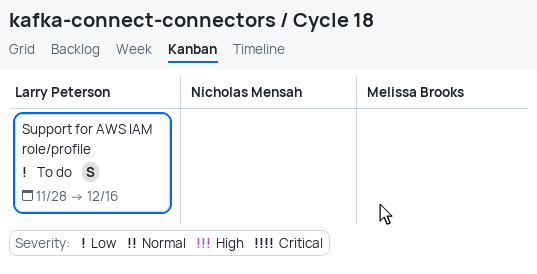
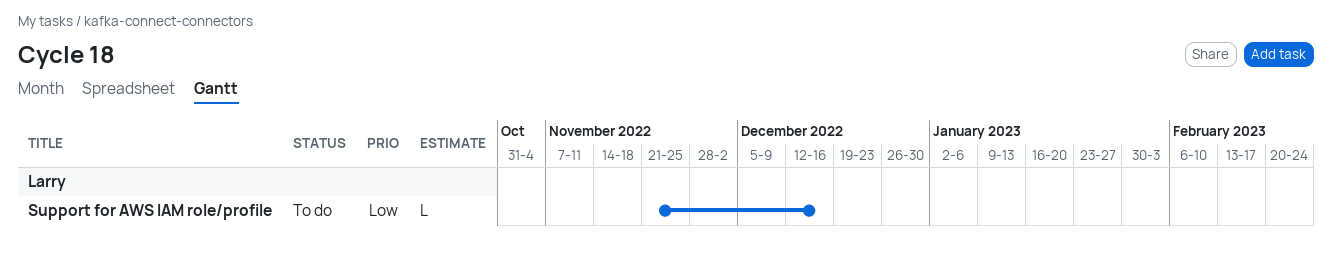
Support for AWS IAM role/profile, estimate: S -> L
Support for AWS IAM role/profile, start: Nov 28 -> Nov 21

